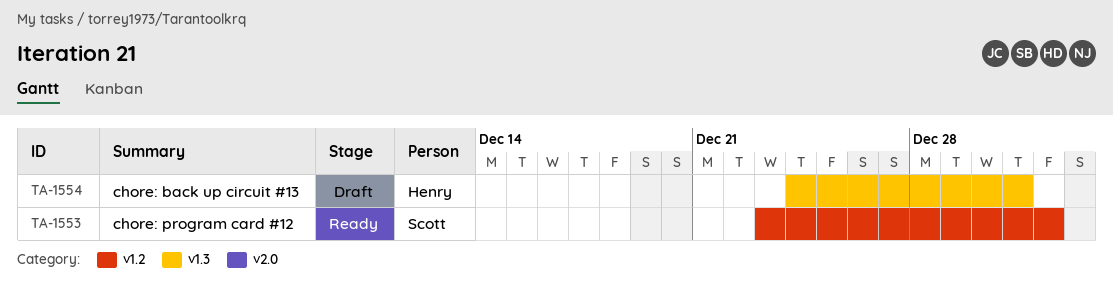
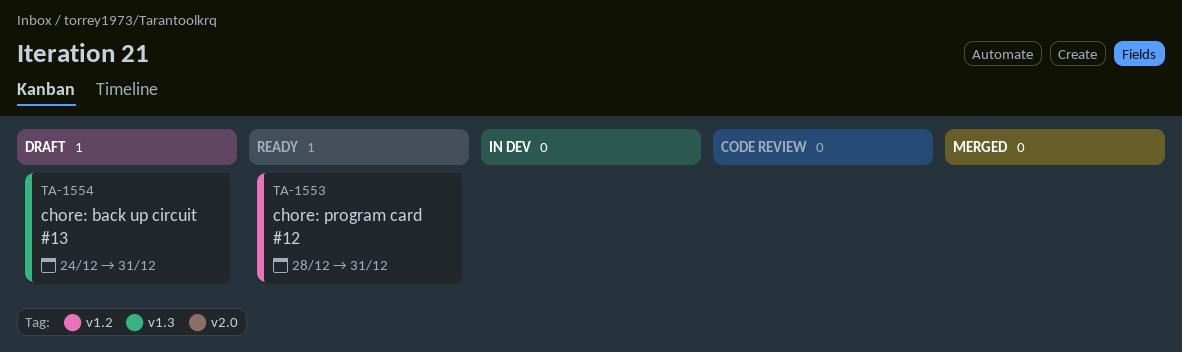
TA-1553, start: Dec 23 -> Dec 28
TA-1553, due: Jan 1 -> Dec 31

